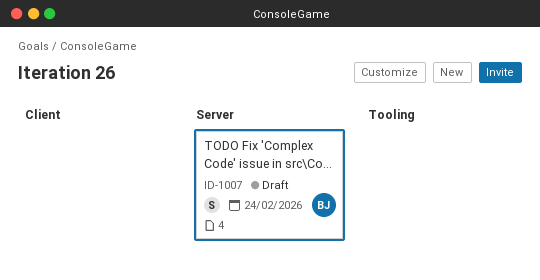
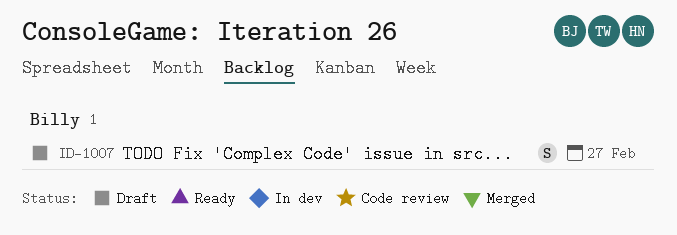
ID-1007, due: Feb 24 -> Feb 27

